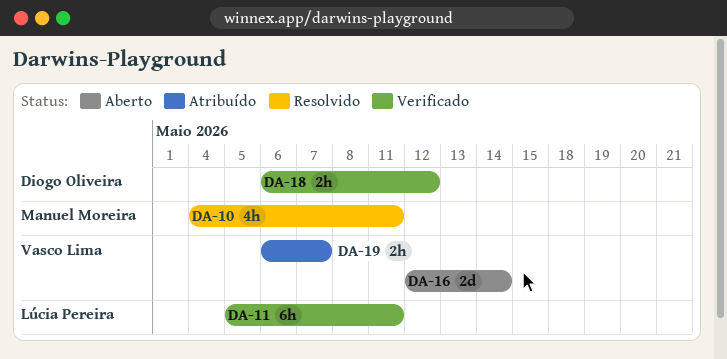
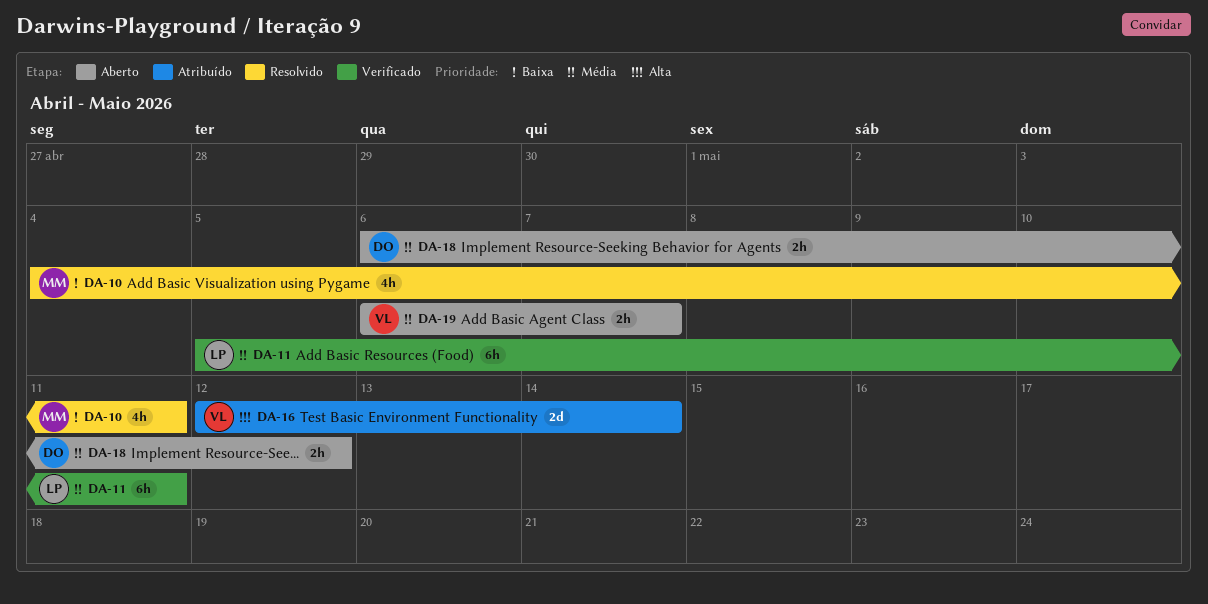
DA-16, status: Aberto -> Atribuído
DA-18, status: Verificado -> Aberto
DA-19, status: Atribuído -> Aberto

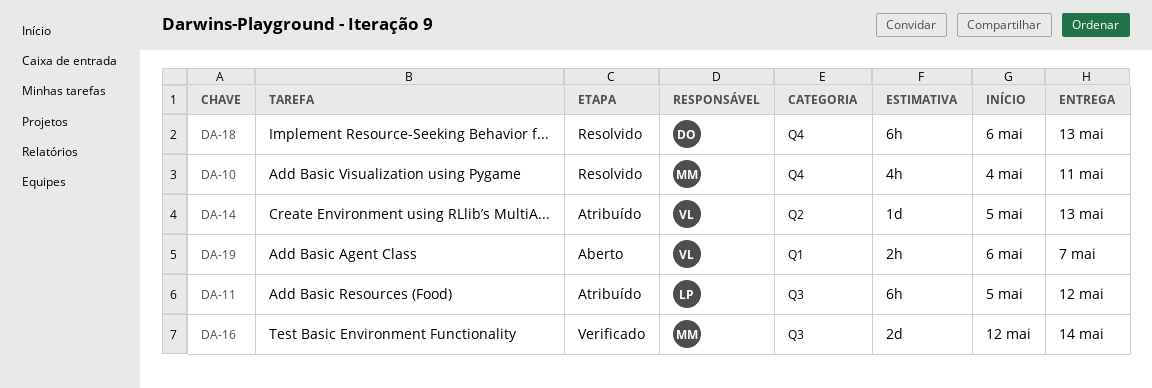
DA-11, status: Verificado -> Atribuído
DA-11, due: May 11 -> May 12
DA-14: none -> present
DA-16, status: Atribuído -> Verificado
DA-16, owner: VL -> MM
DA-18, status: Aberto -> Resolvido
DA-18, estimate: 2h -> 6h
DA-18, due: May 12 -> May 13

